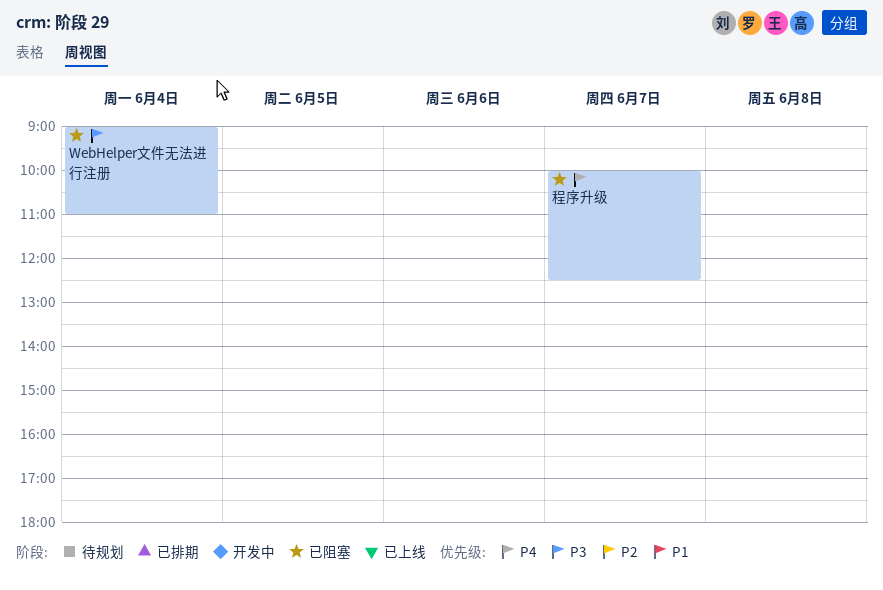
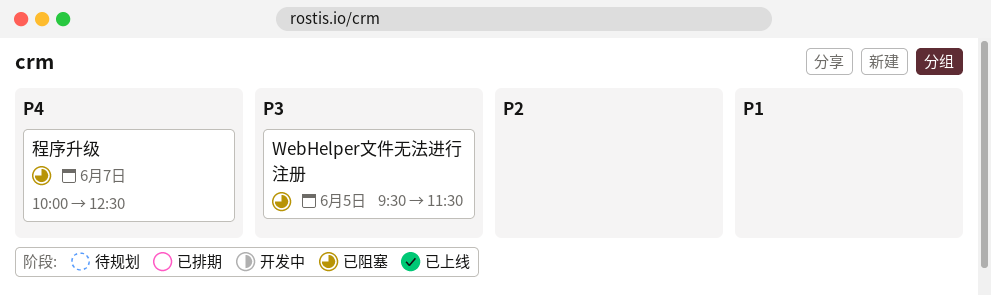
WebHelper文件无法进行注册, day: Jun 4 -> Jun 5
WebHelper文件无法进行注册, begins: 09:00 -> 09:30
WebHelper文件无法进行注册, ends: 11:00 -> 11:30

